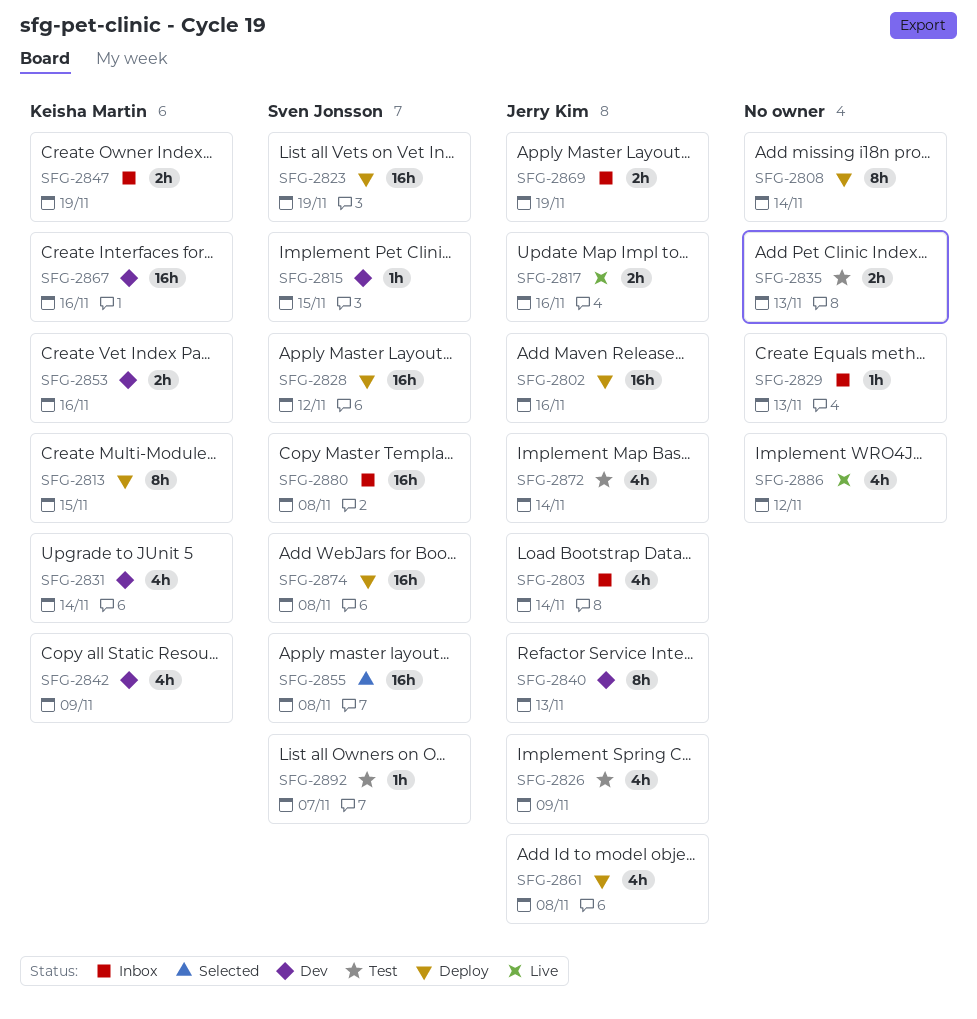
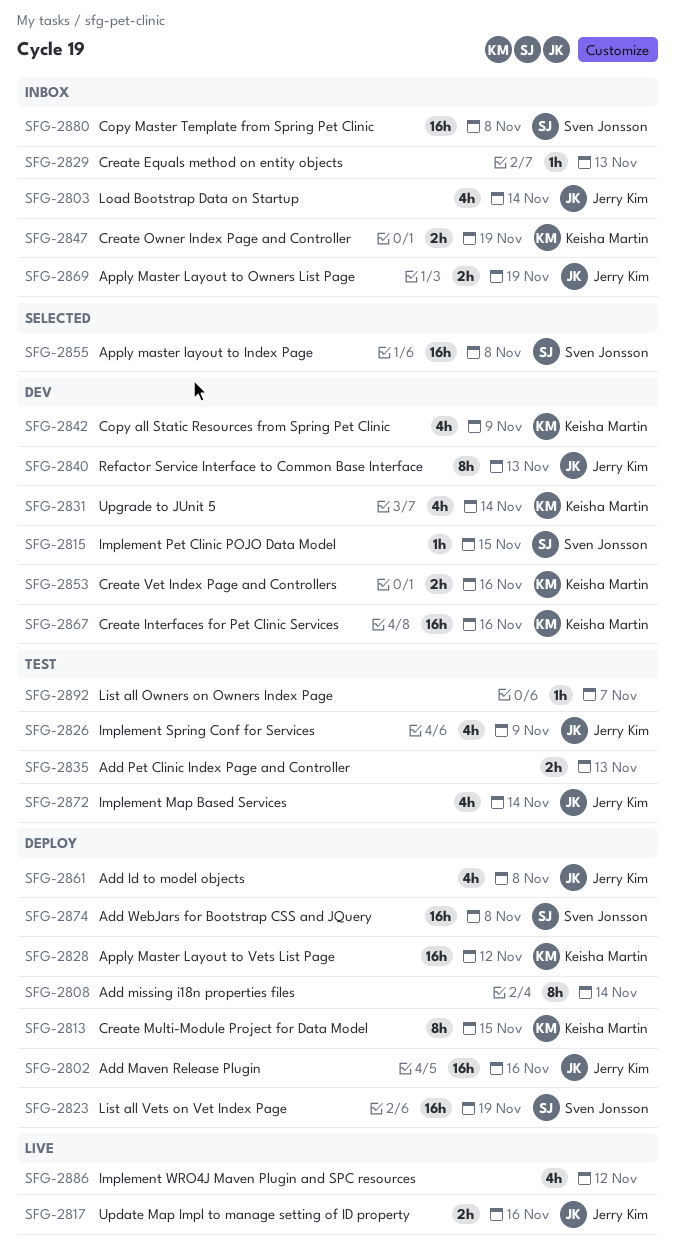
SFG-2828, owner: Sven Jonsson -> Keisha Martin
SFG-2892, owner: Sven Jonsson -> none

